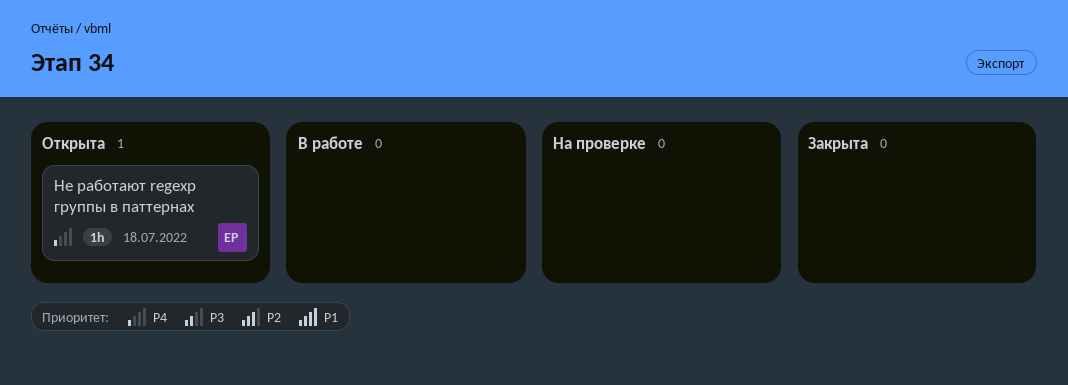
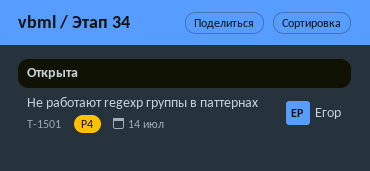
Не работают regexp группы в паттернах, due: Jul 18 -> Jul 14

